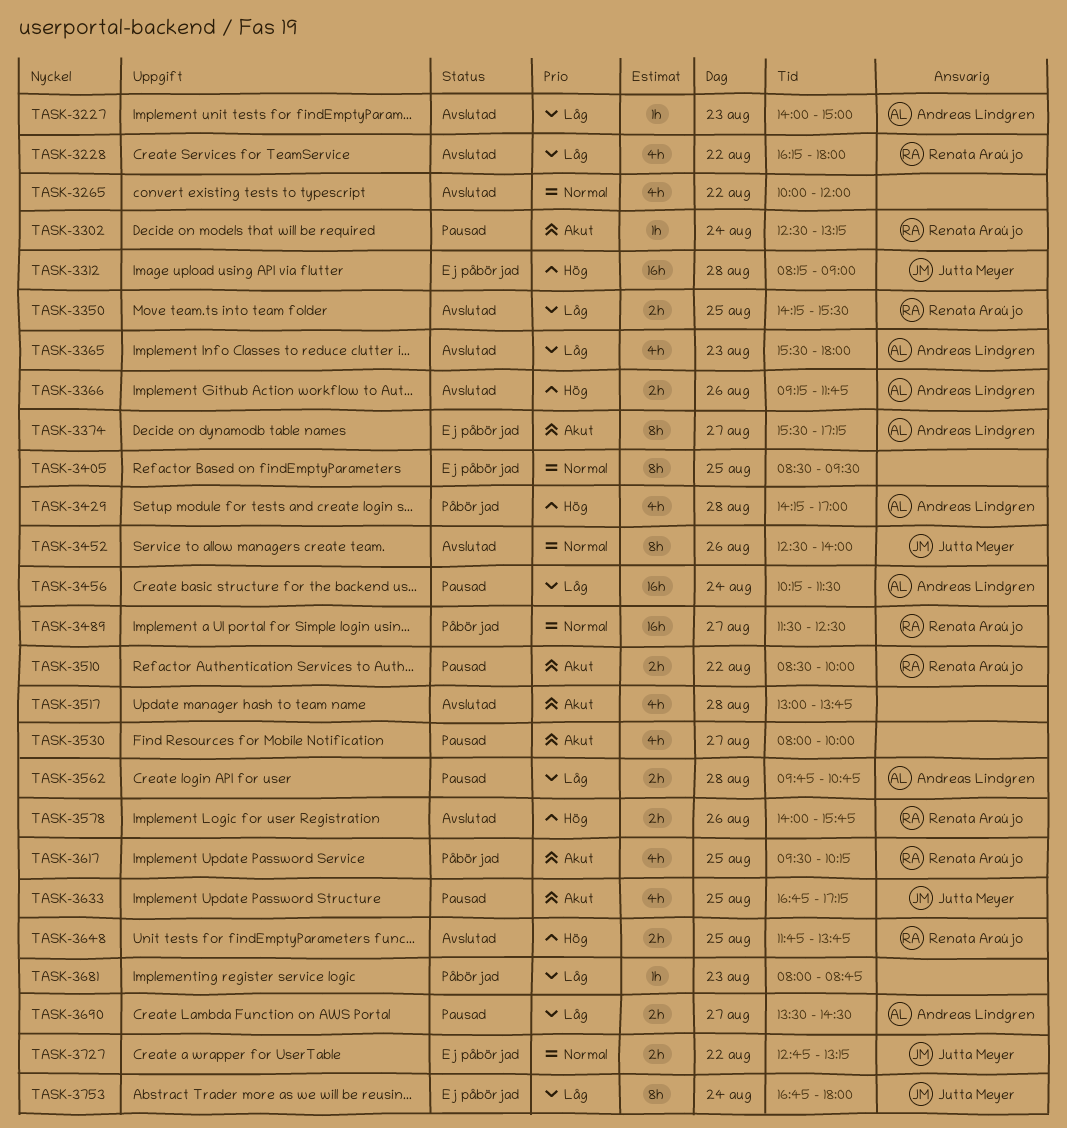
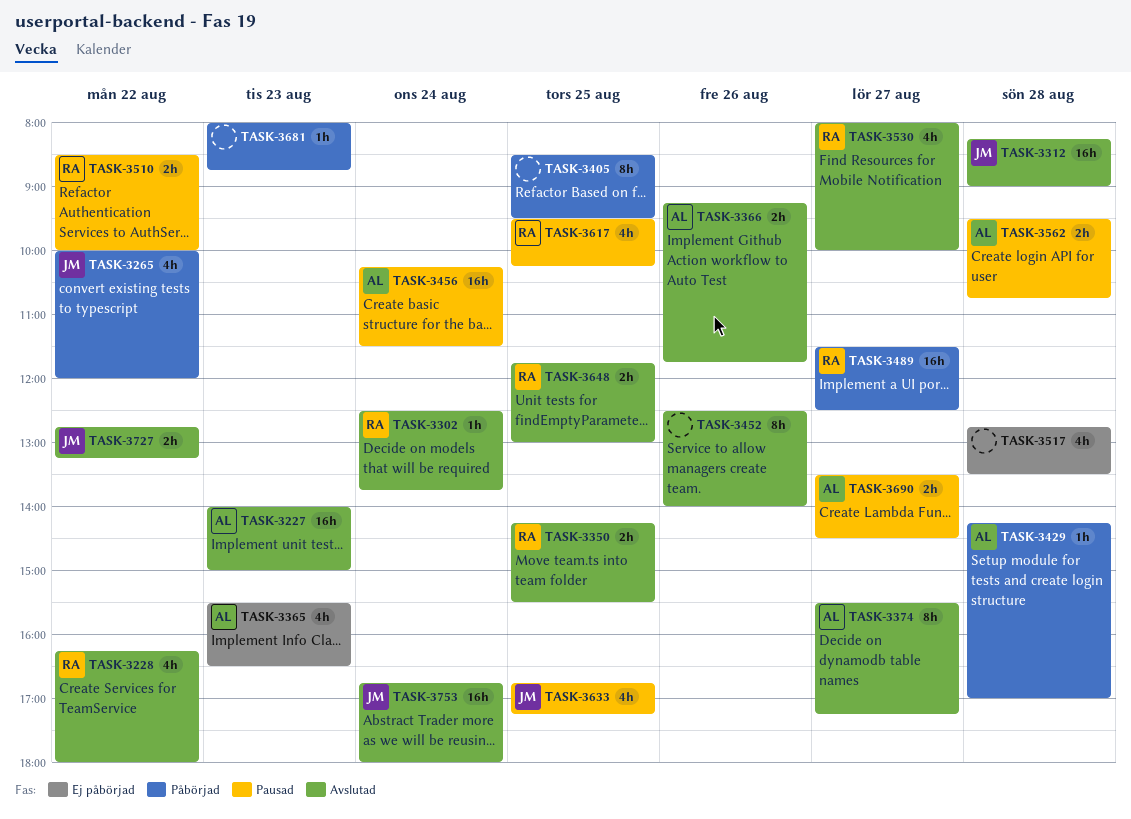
TASK-3227, estimate: 1h -> 16h
TASK-3265, status: Avslutad -> Påbörjad
TASK-3265, owner: none -> Jutta Meyer
TASK-3302, status: Pausad -> Avslutad
TASK-3302, ends: 13:15 -> 13:45
TASK-3312, status: Ej påbörjad -> Avslutad
TASK-3365, status: Avslutad -> Ej påbörjad
TASK-3365, ends: 18:00 -> 16:30
TASK-3374, status: Ej påbörjad -> Avslutad
TASK-3405, status: Ej påbörjad -> Påbörjad
TASK-3429, estimate: 4h -> 1h
TASK-3452, owner: Jutta Meyer -> none
TASK-3517, status: Avslutad -> Ej påbörjad
TASK-3517, begins: 13:00 -> 12:45
TASK-3517, ends: 13:45 -> 13:30
TASK-3530, status: Pausad -> Avslutad
TASK-3530, owner: none -> Renata Araújo
TASK-3562, begins: 09:45 -> 09:30
TASK-3578: present -> none
TASK-3617, status: Påbörjad -> Pausad
TASK-3648, ends: 13:45 -> 13:00
TASK-3727, status: Ej påbörjad -> Avslutad
TASK-3753, status: Ej påbörjad -> Avslutad
TASK-3753, estimate: 8h -> 16h

